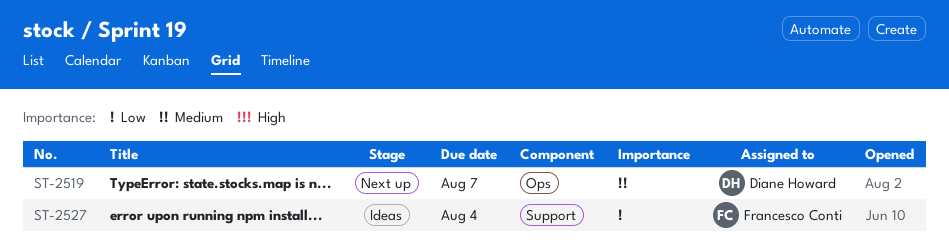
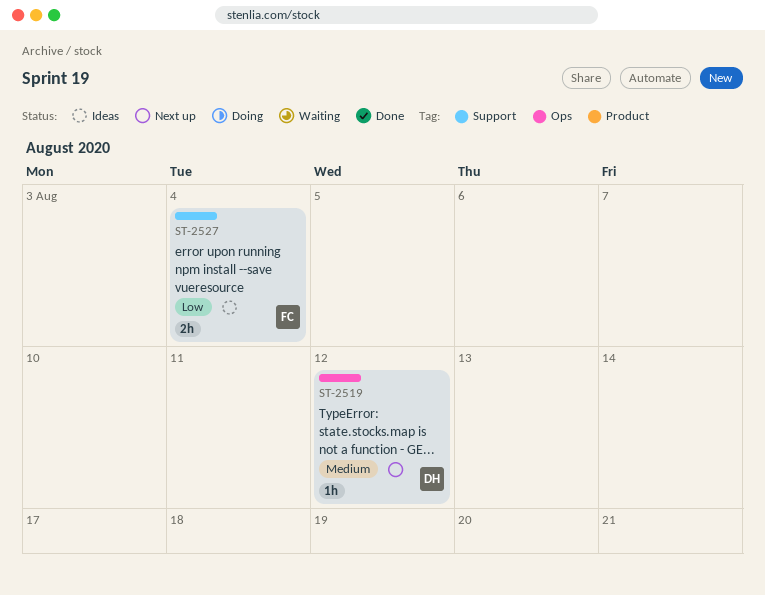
ST-2519, due: Aug 7 -> Aug 12

